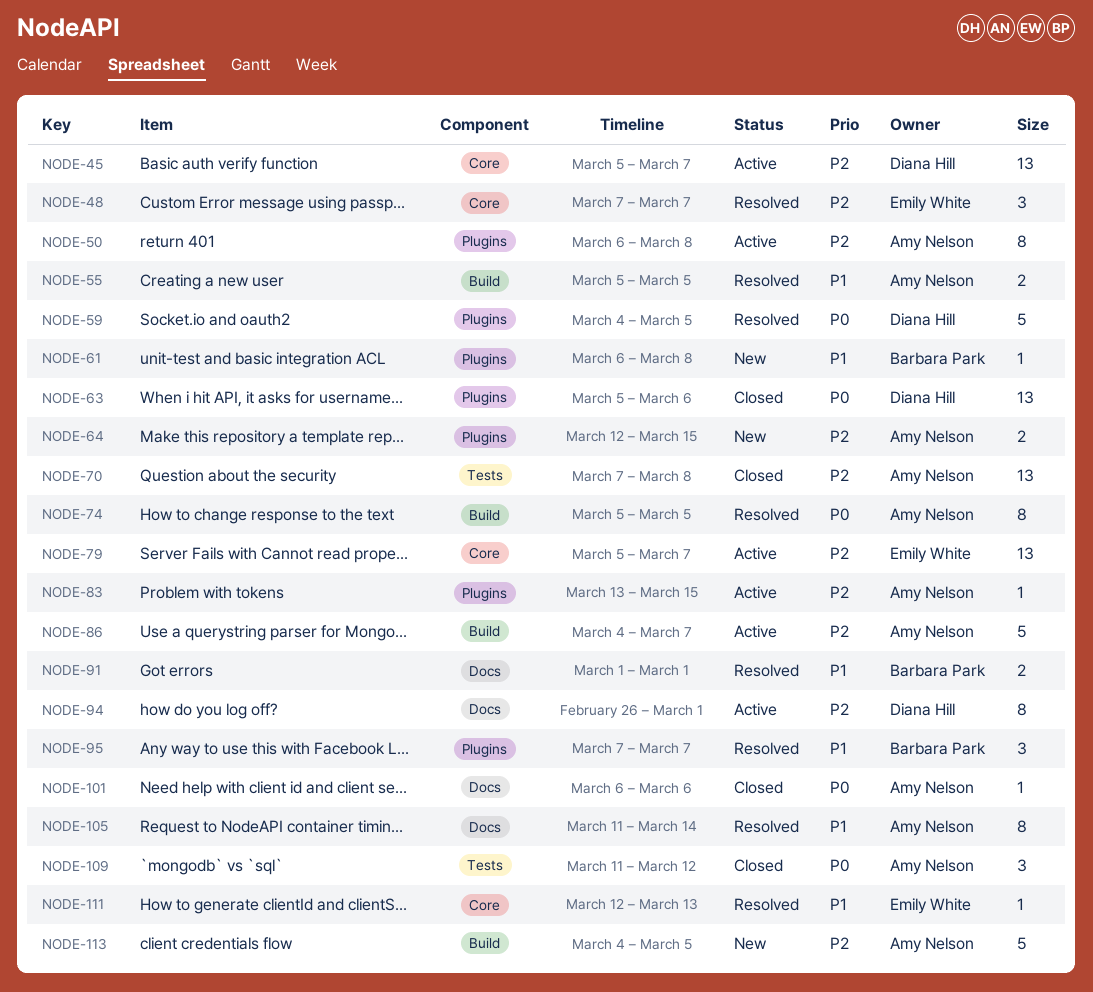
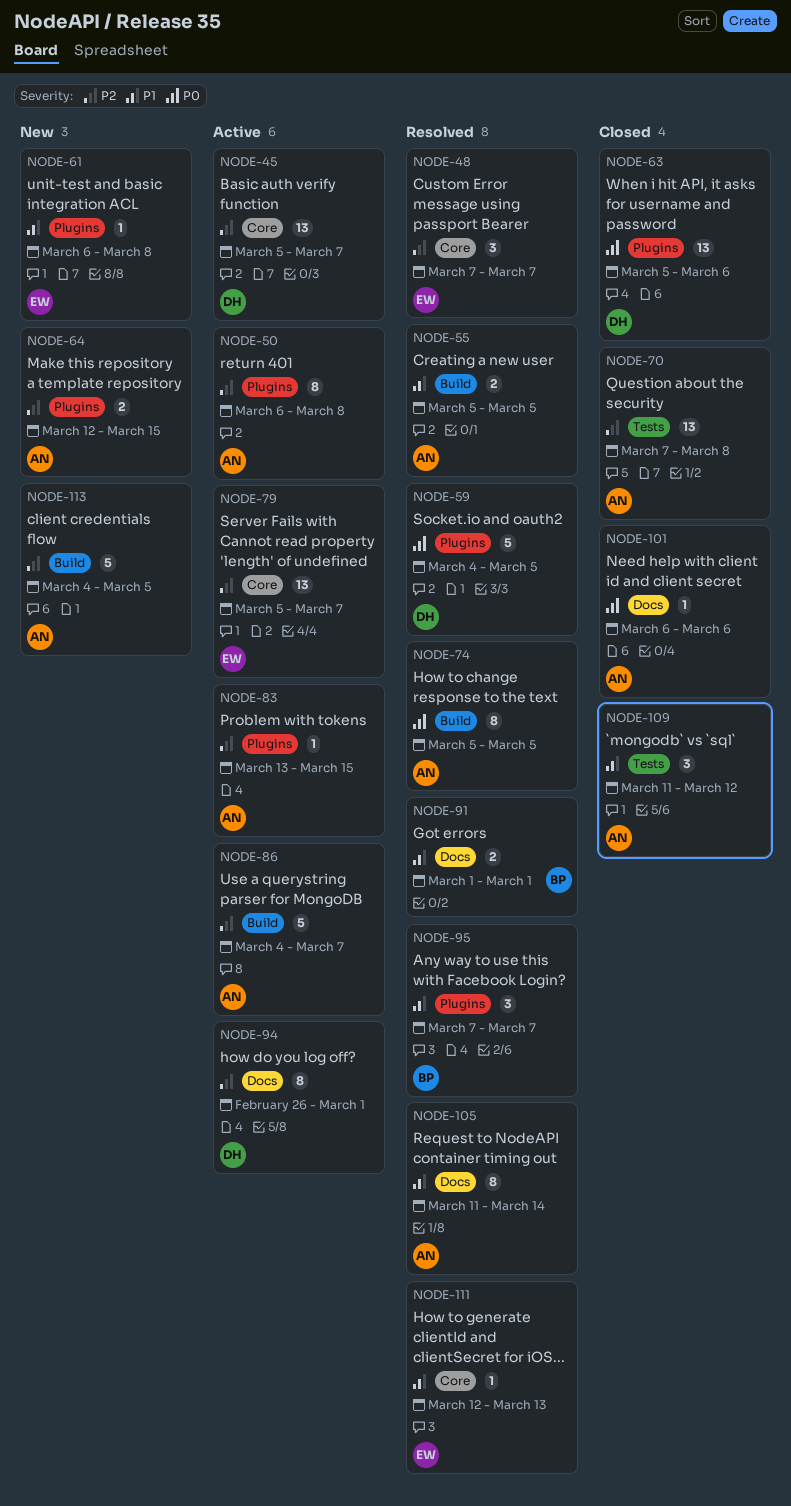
NODE-61, owner: Barbara Park -> Emily White
NODE-109, priority: P0 -> P1

